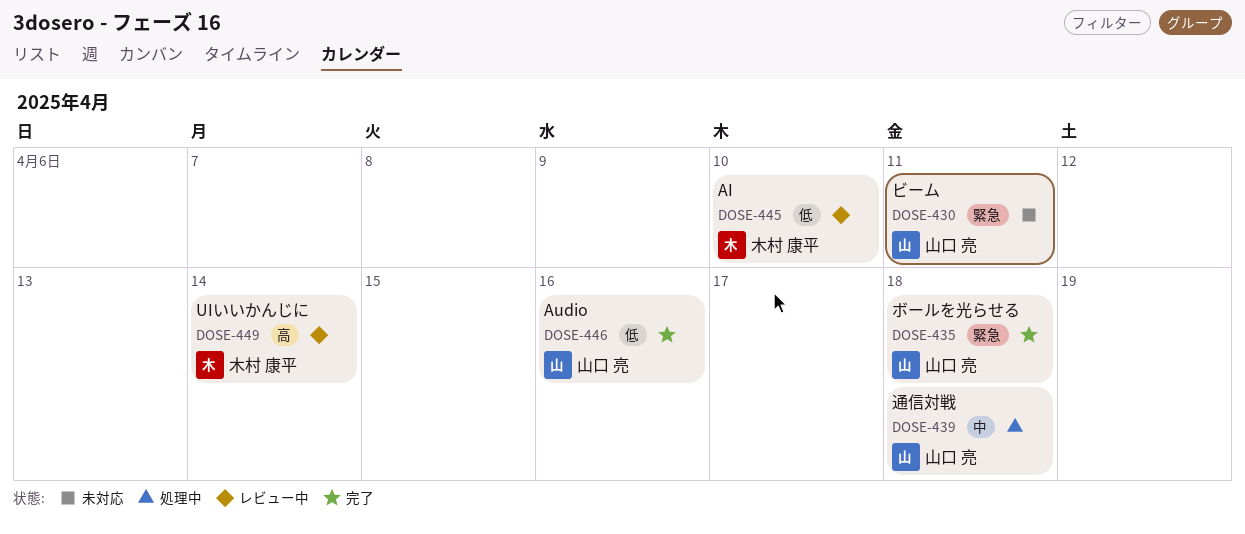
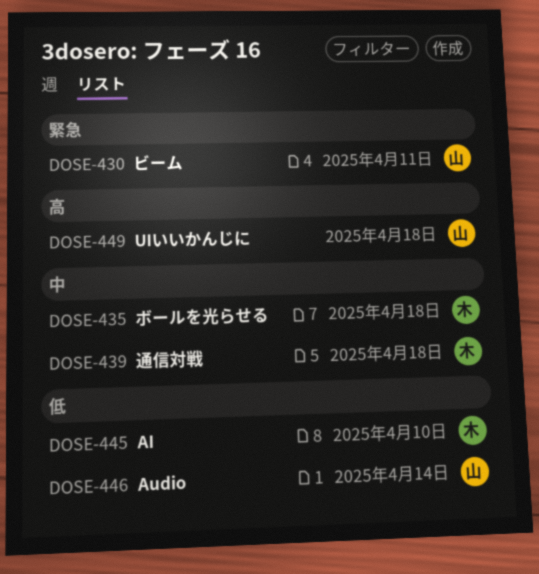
DOSE-435, owner: 山口 亮 -> 木村 康平
DOSE-435, priority: 緊急 -> 中
DOSE-439, owner: 山口 亮 -> 木村 康平
DOSE-446, due: Apr 16 -> Apr 14
DOSE-449, owner: 木村 康平 -> 山口 亮
DOSE-449, due: Apr 14 -> Apr 18

